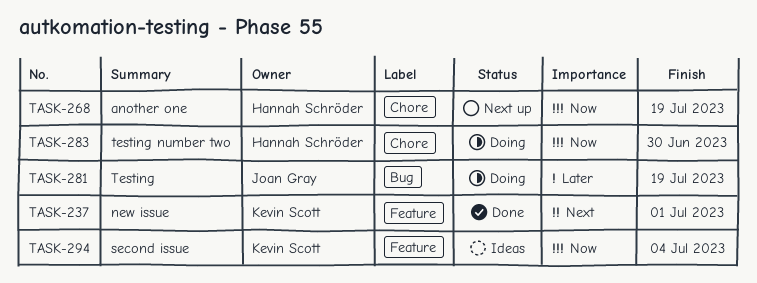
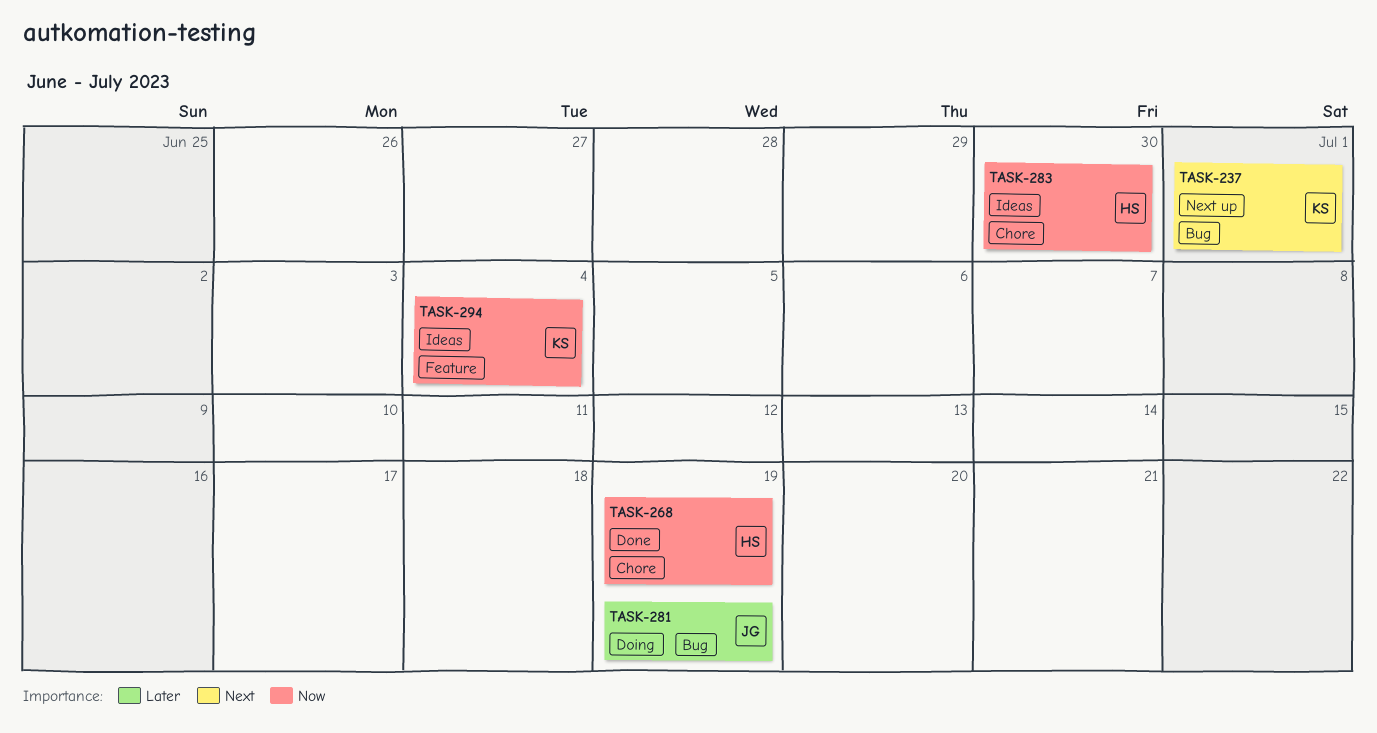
TASK-237, status: Done -> Next up
TASK-237, label: Feature -> Bug
TASK-268, status: Next up -> Done
TASK-283, status: Doing -> Ideas

